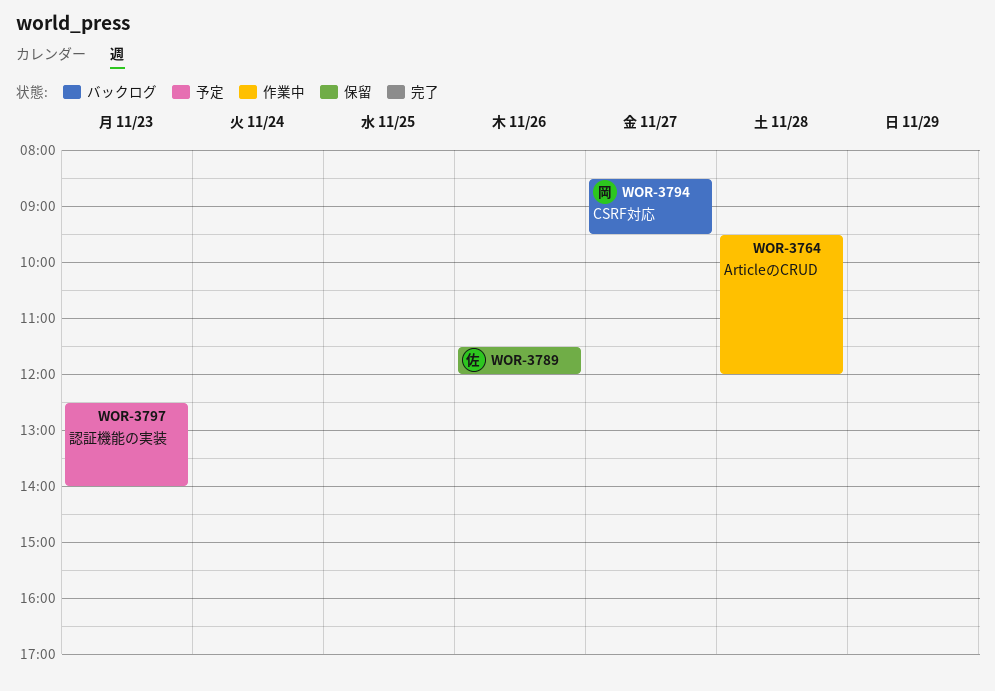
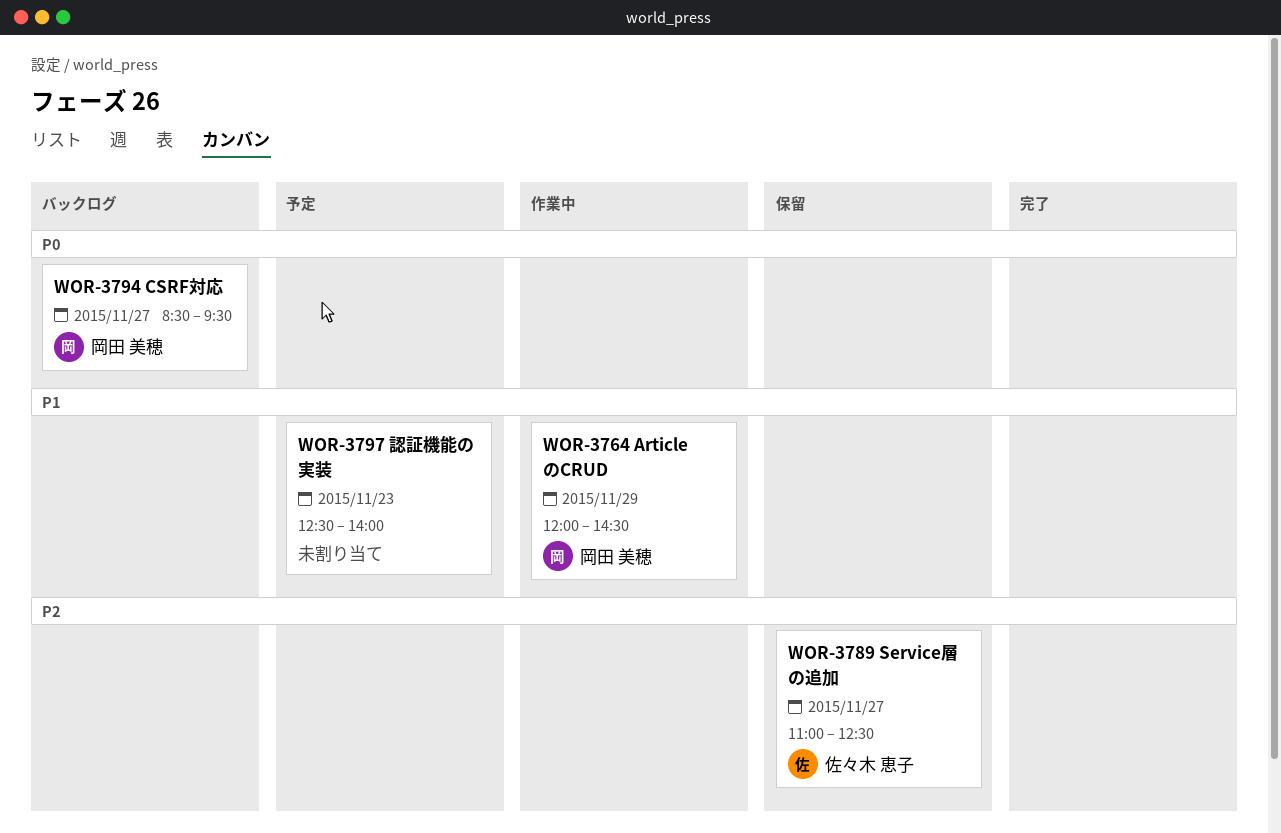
WOR-3764, owner: none -> 岡田 美穂
WOR-3764, day: Nov 28 -> Nov 29
WOR-3764, begins: 09:30 -> 12:00
WOR-3764, ends: 12:00 -> 14:30
WOR-3789, day: Nov 26 -> Nov 27
WOR-3789, begins: 11:30 -> 11:00
WOR-3789, ends: 12:00 -> 12:30

